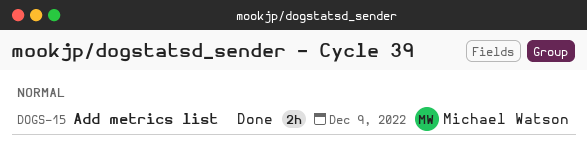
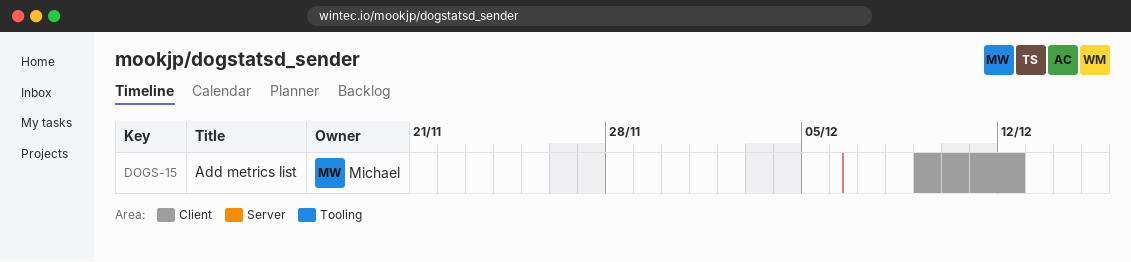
DOGS-15, due: Dec 9 -> Dec 12

